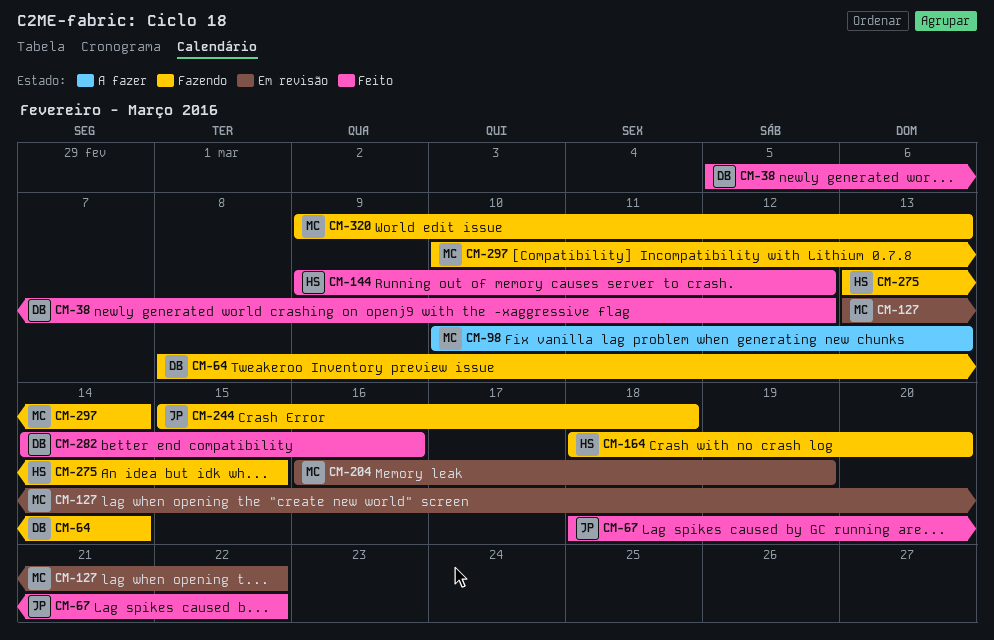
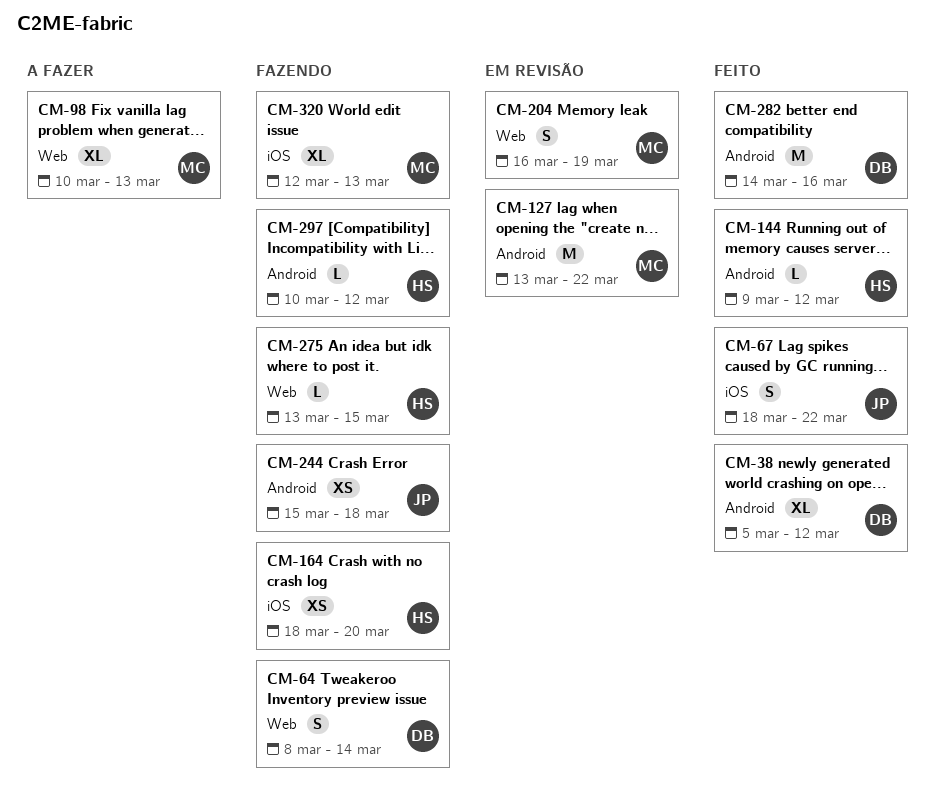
CM-297, owner: MC -> HS
CM-297, due: Mar 14 -> Mar 12
CM-320, start: Mar 9 -> Mar 12

